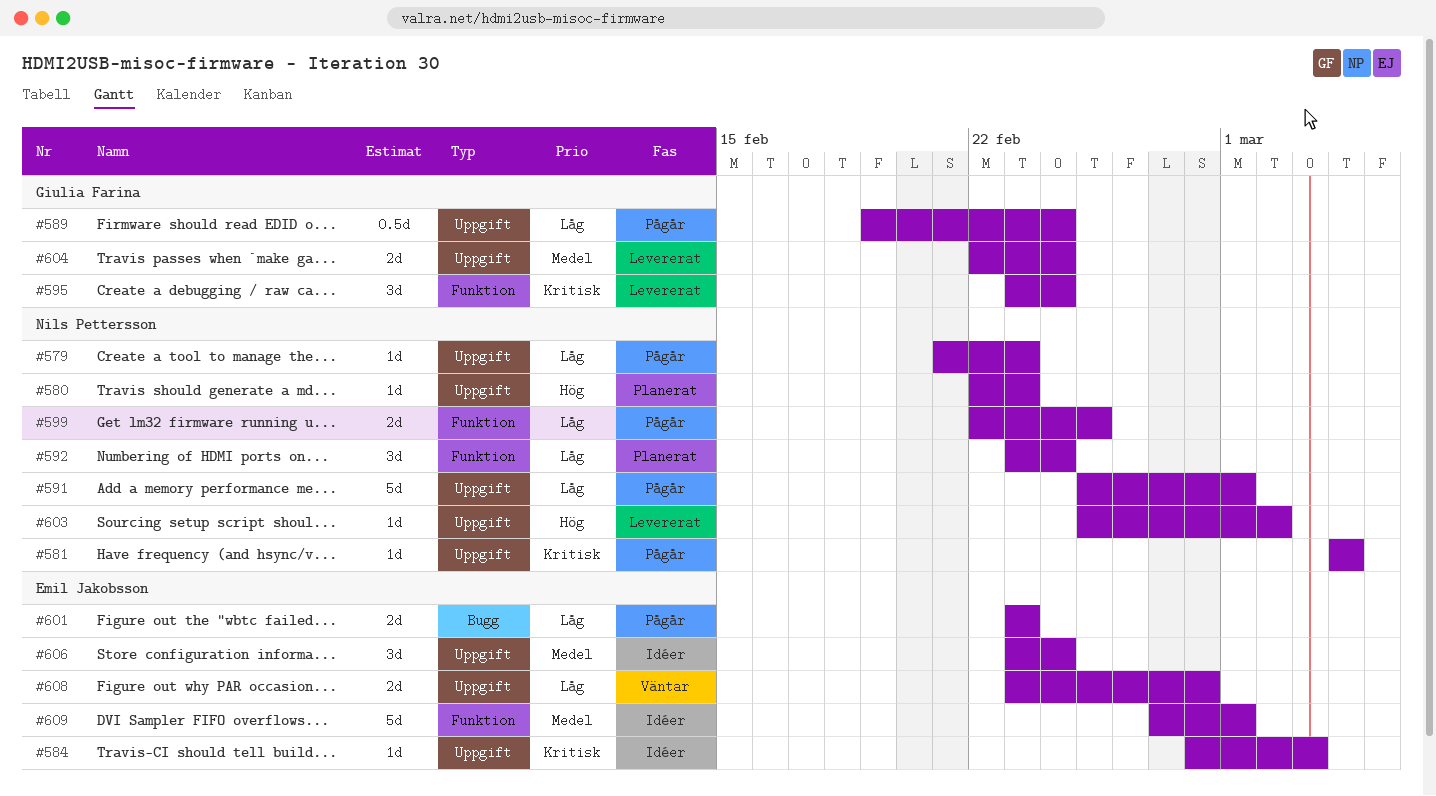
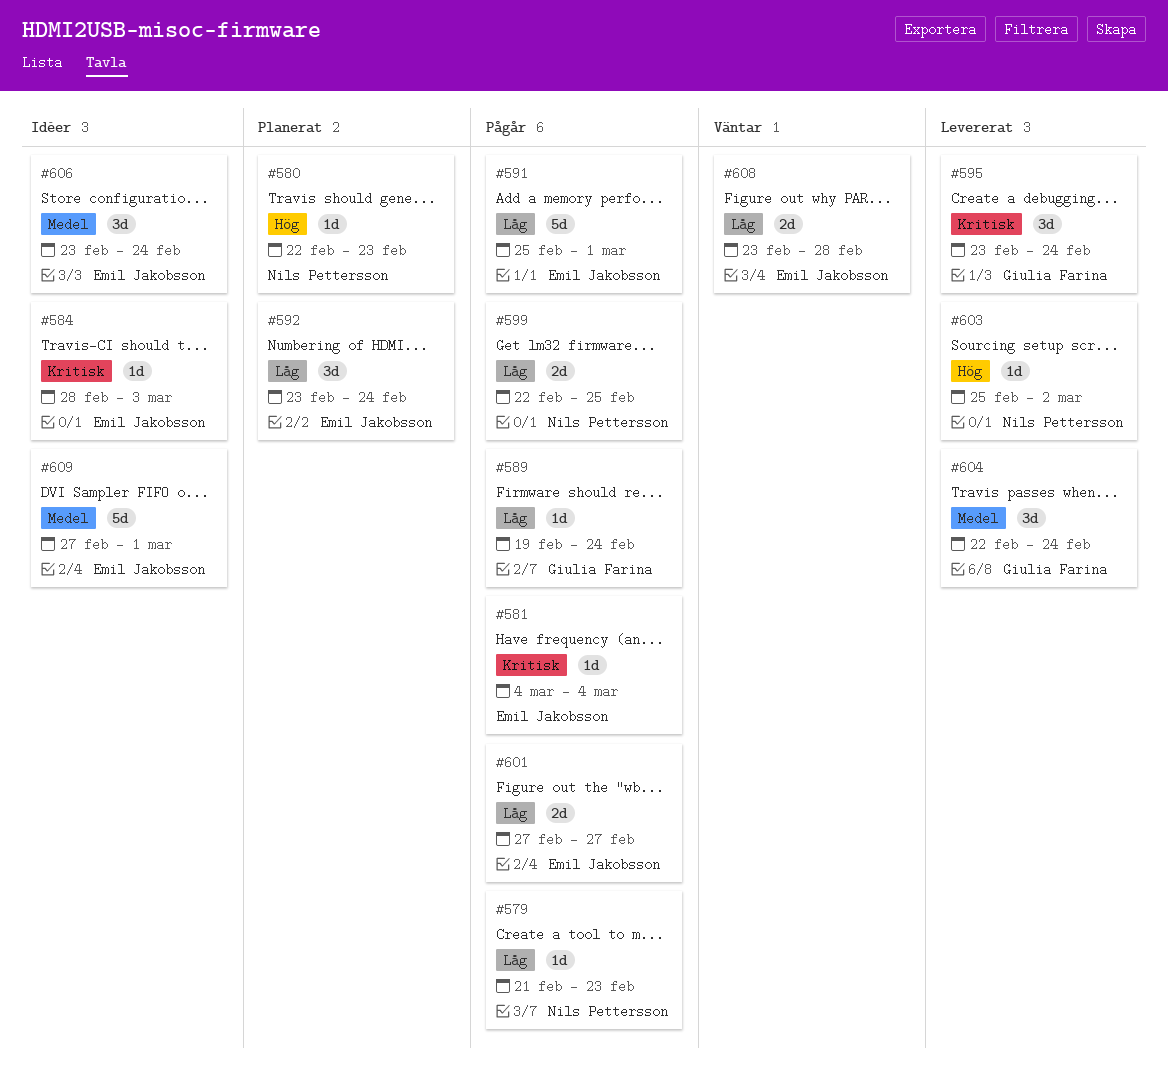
#581, owner: Nils Pettersson -> Emil Jakobsson
#589, estimate: 0.5d -> 1d
#591, owner: Nils Pettersson -> Emil Jakobsson
#592, owner: Nils Pettersson -> Emil Jakobsson
#601, start: Feb 23 -> Feb 27
#601, due: Feb 23 -> Feb 27
#604, estimate: 2d -> 3d

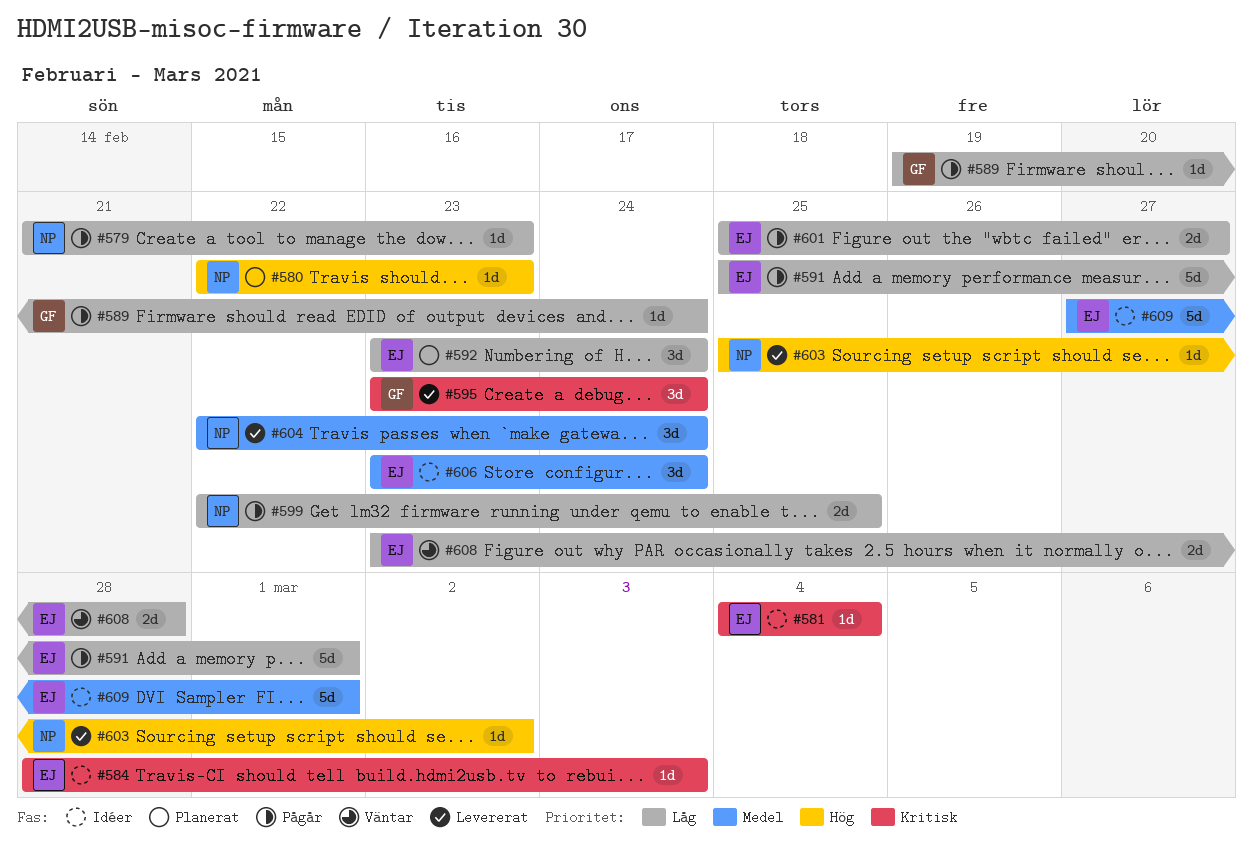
#581, status: Pågår -> Idéer
#601, start: Feb 27 -> Feb 25
#604, owner: Giulia Farina -> Nils Pettersson

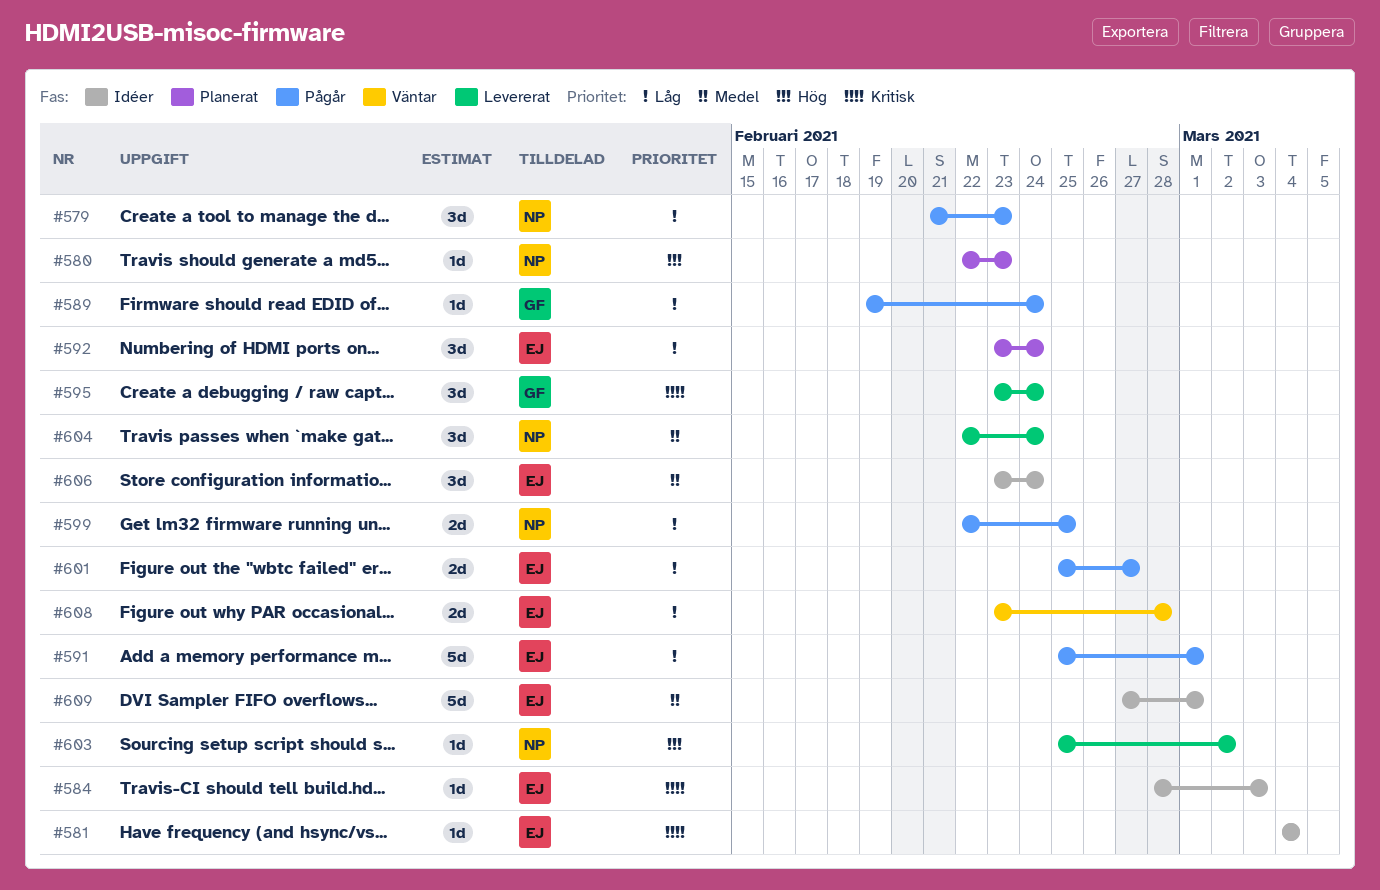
#579, estimate: 1d -> 3d

